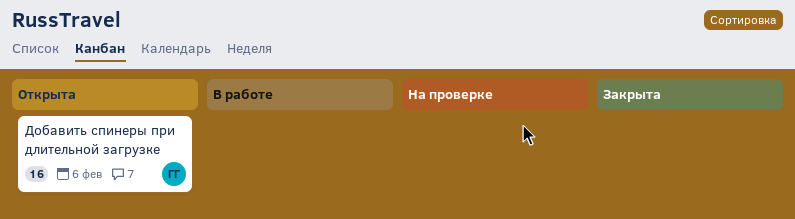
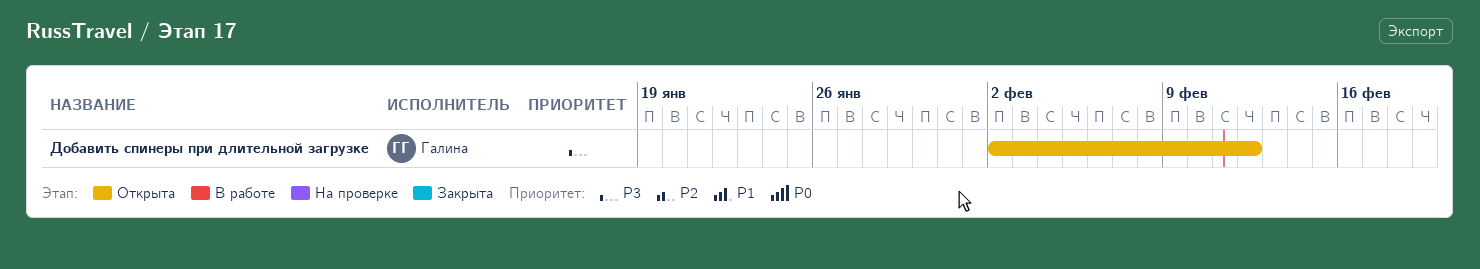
Добавить спинеры при длительной загрузке, due: Feb 6 -> Feb 12

